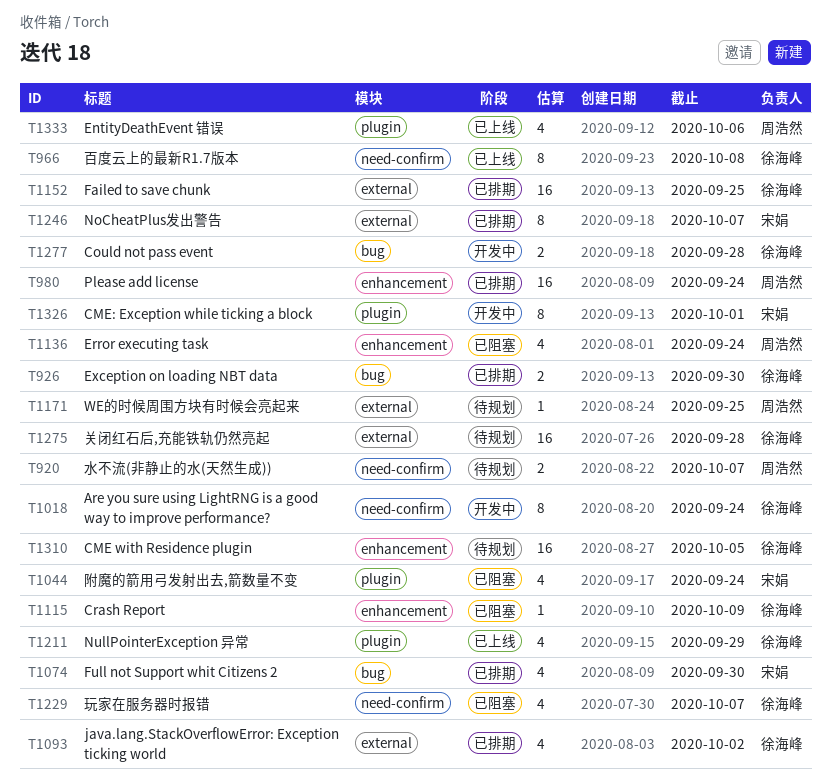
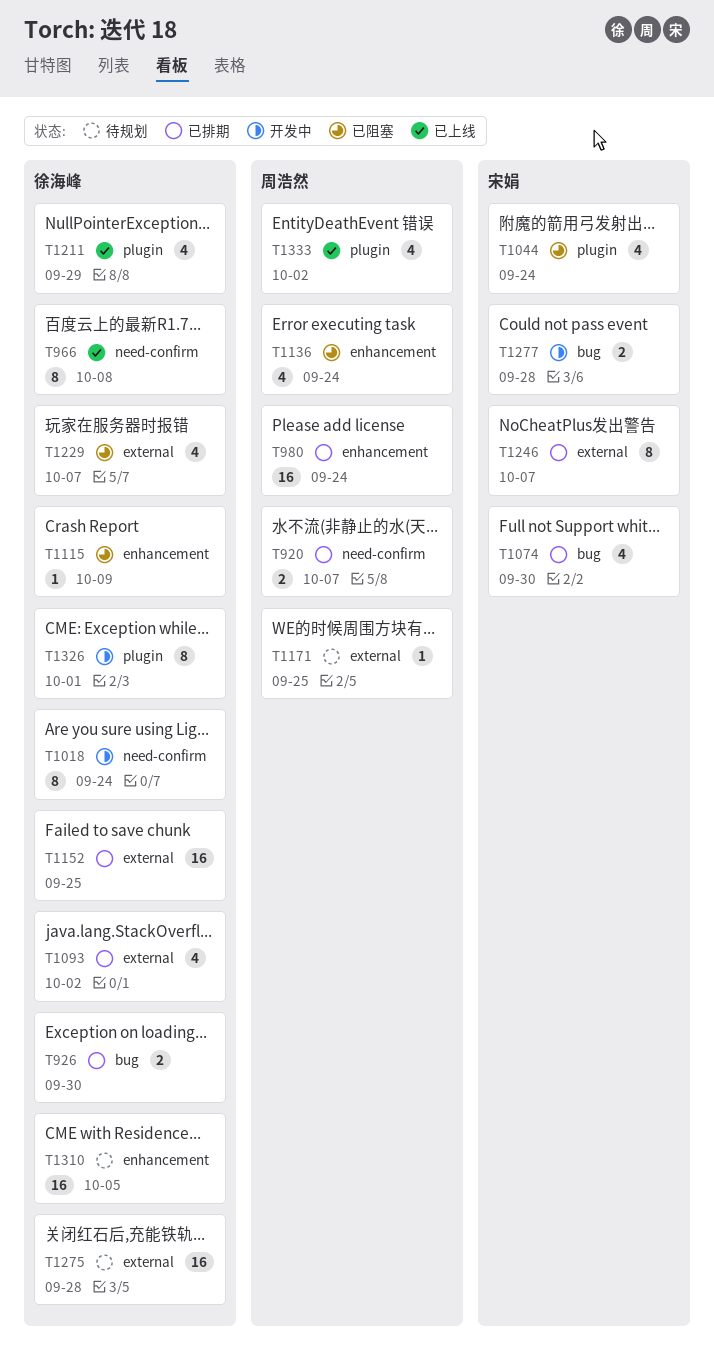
T920, status: 待规划 -> 已排期
T1229, label: need-confirm -> external
T1277, owner: 徐海峰 -> 宋娟
T1326, owner: 宋娟 -> 徐海峰
T1333, due: Oct 6 -> Oct 2

